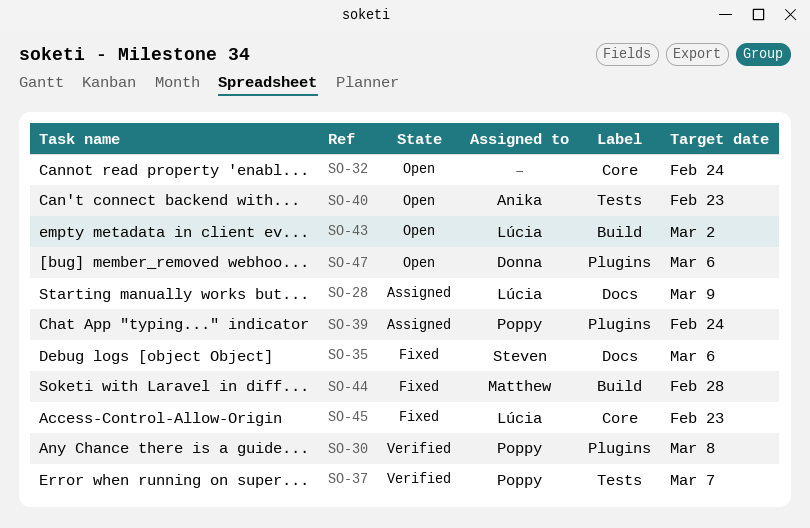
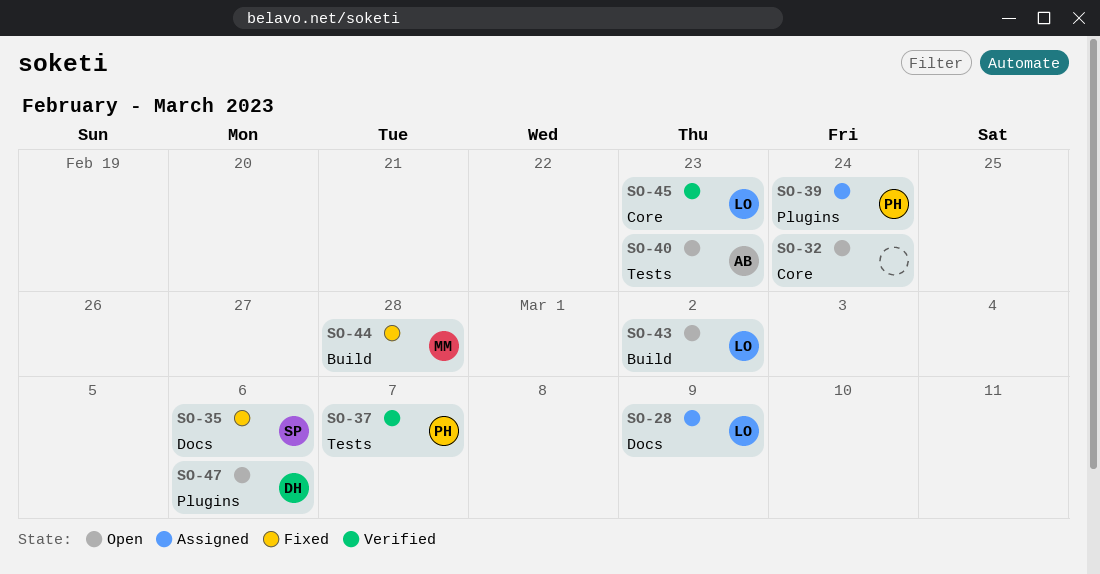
SO-30: present -> none
SO-45, status: Fixed -> Verified

